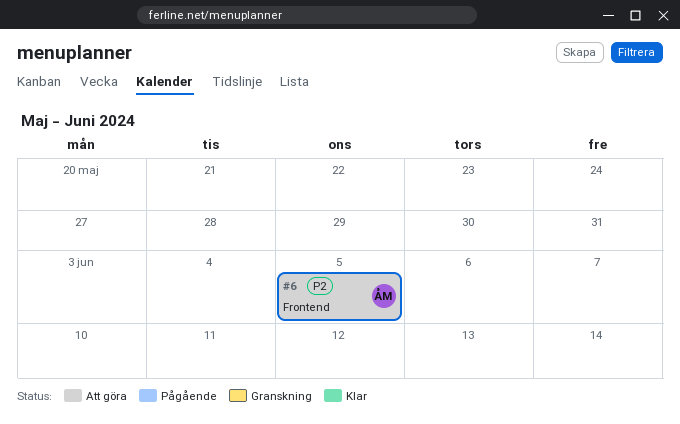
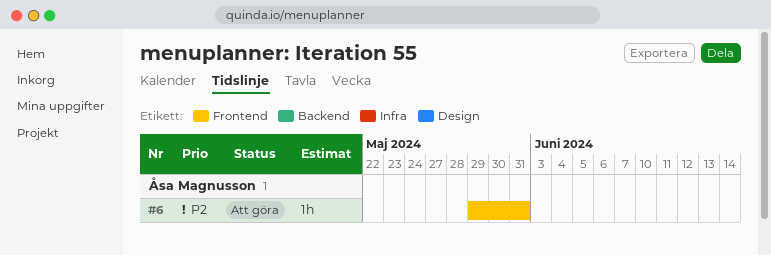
#6, due: Jun 5 -> May 31

